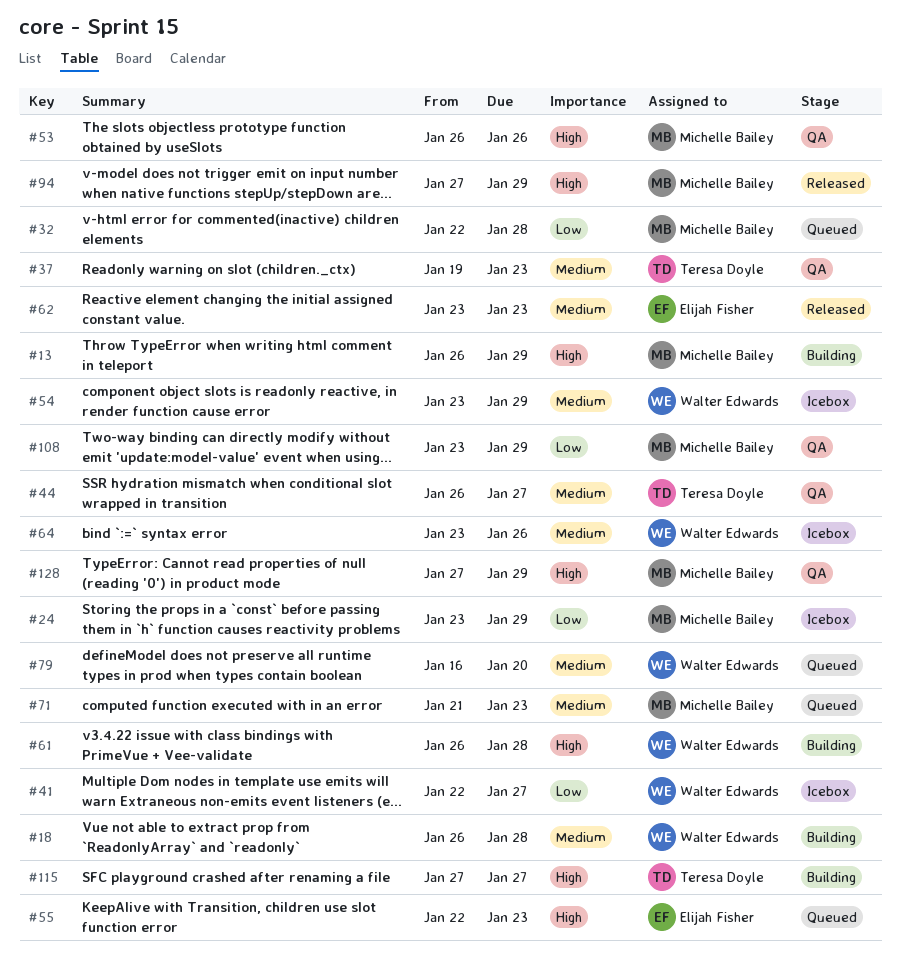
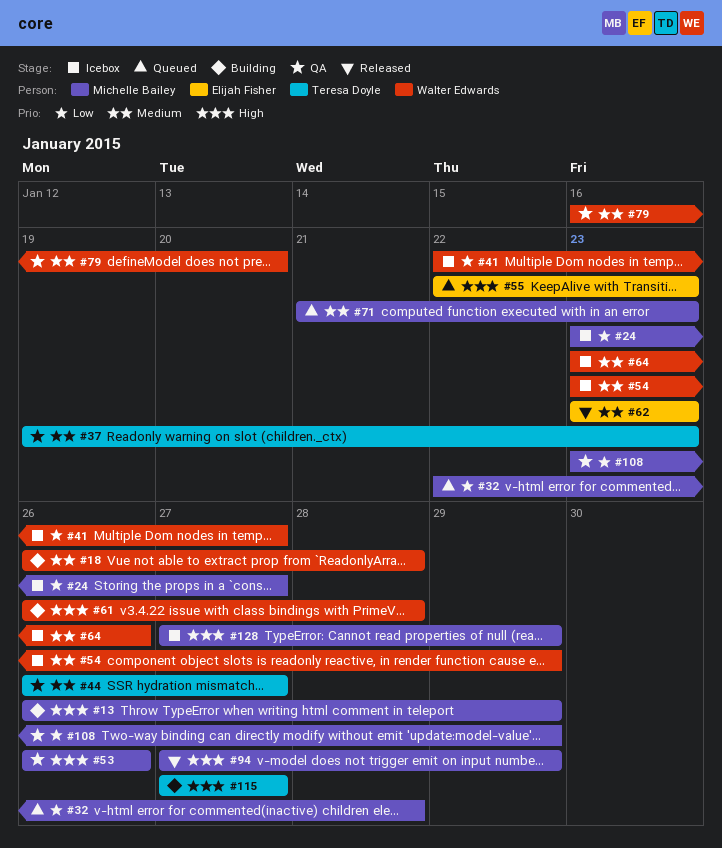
#24, due: Jan 29 -> Jan 27
#79, status: Queued -> QA
#128, status: QA -> Icebox

